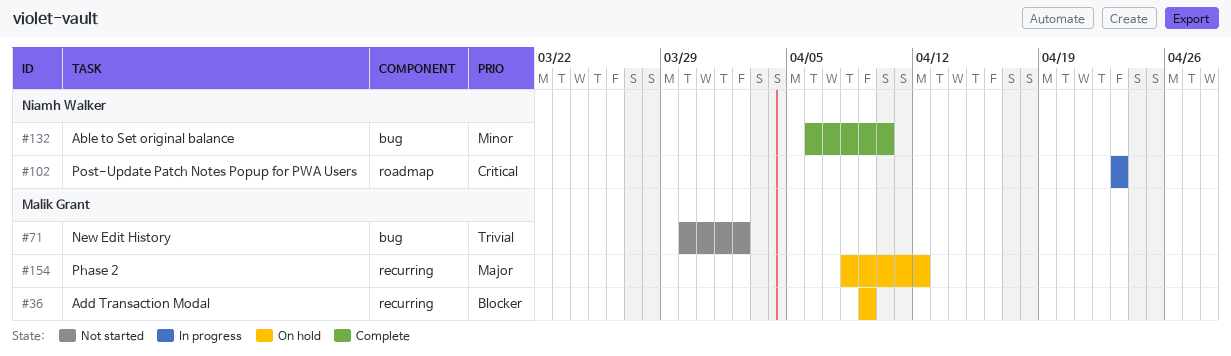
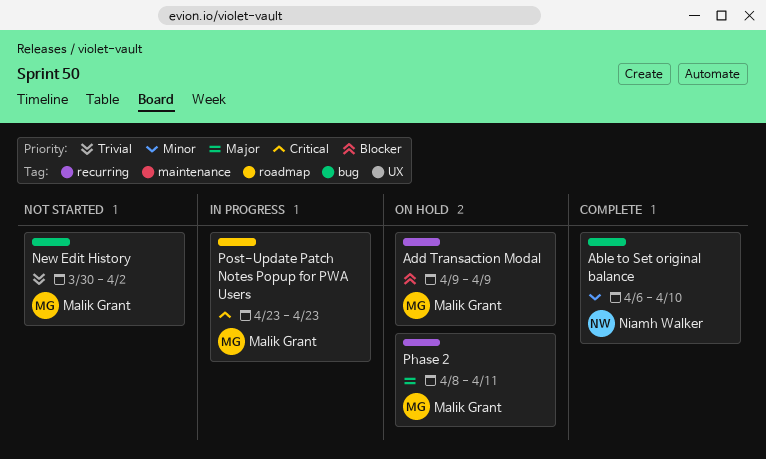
Phase 2, due: Apr 12 -> Apr 11
Post-Update Patch Notes Popup for PWA Users, owner: Niamh Walker -> Malik Grant

